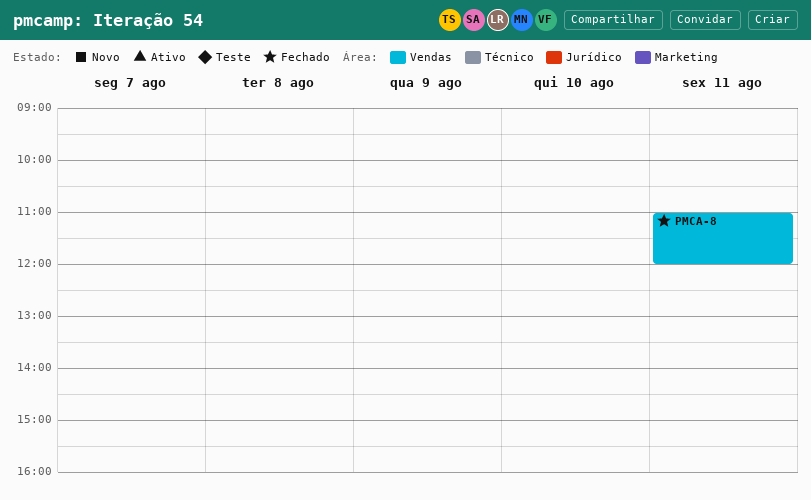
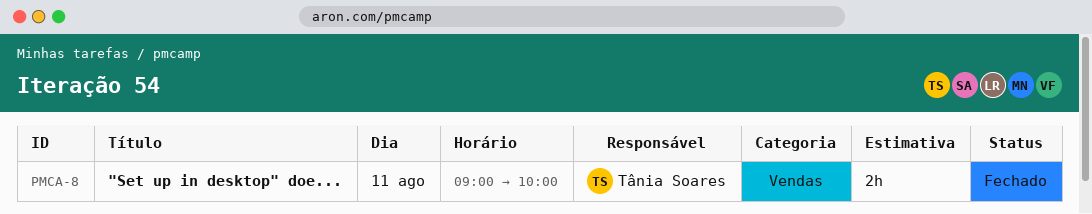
PMCA-8, begins: 11:00 -> 09:00
PMCA-8, ends: 12:00 -> 10:00

